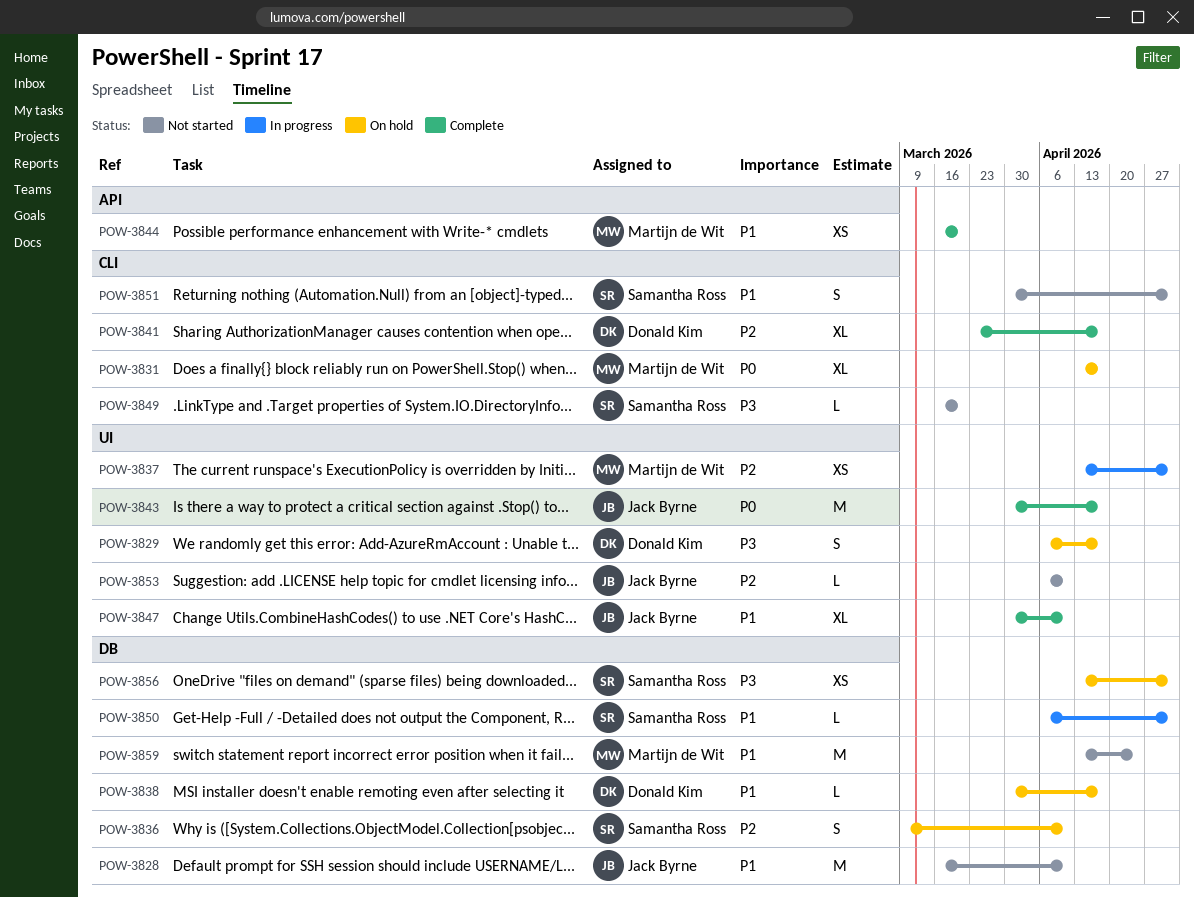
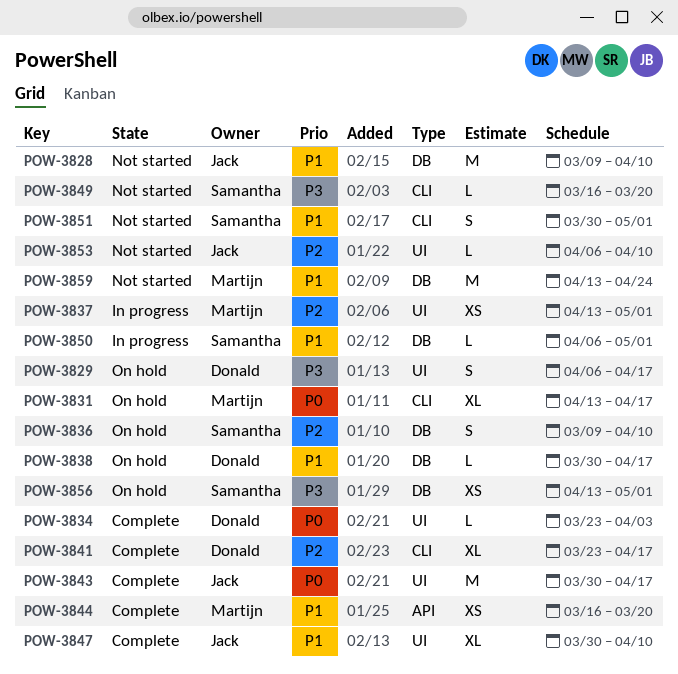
POW-3828, start: Mar 16 -> Mar 9
POW-3834: none -> present

